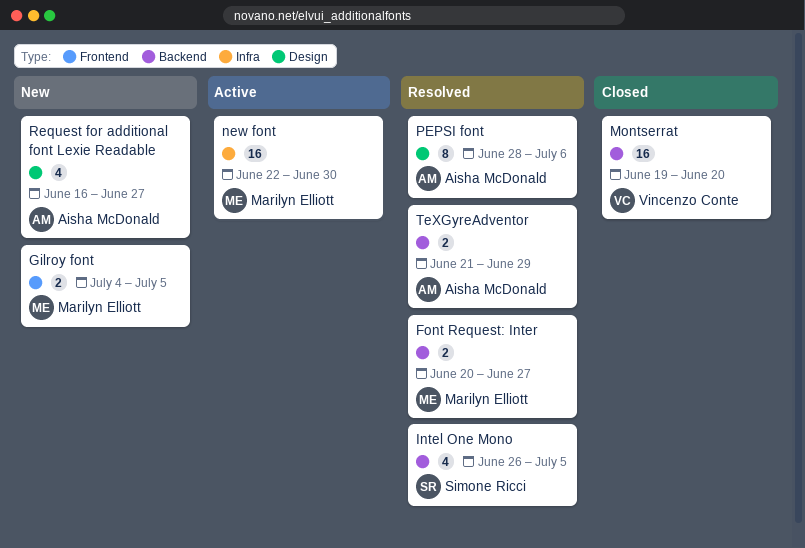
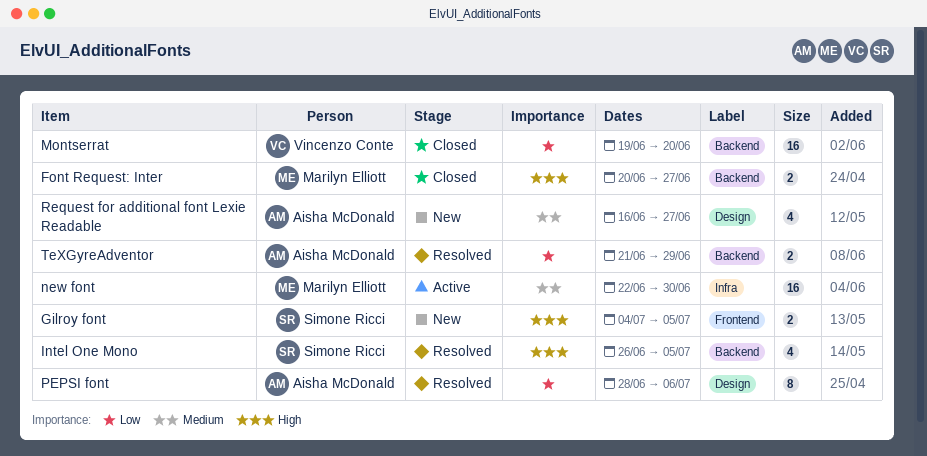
Font Request: Inter, status: Resolved -> Closed
Gilroy font, owner: Marilyn Elliott -> Simone Ricci

